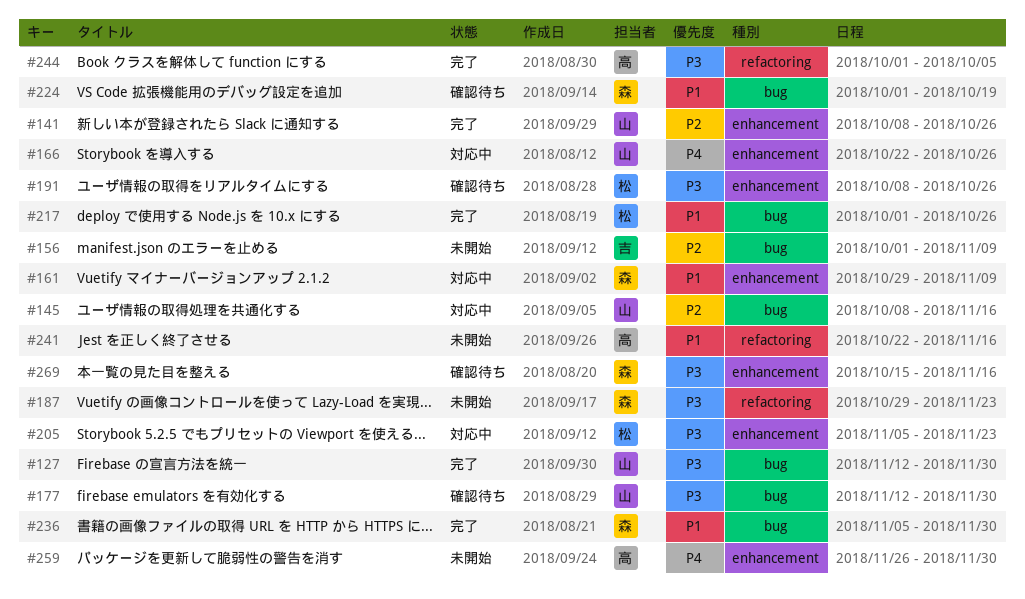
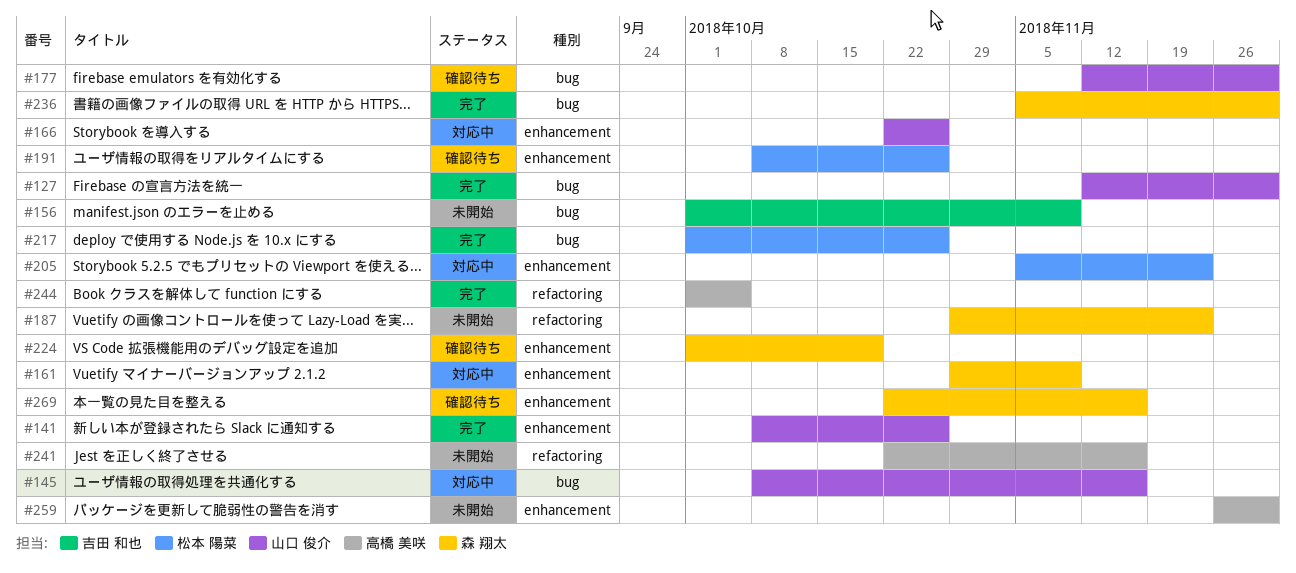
#224, label: bug -> enhancement
#269, start: Oct 15 -> Oct 22

